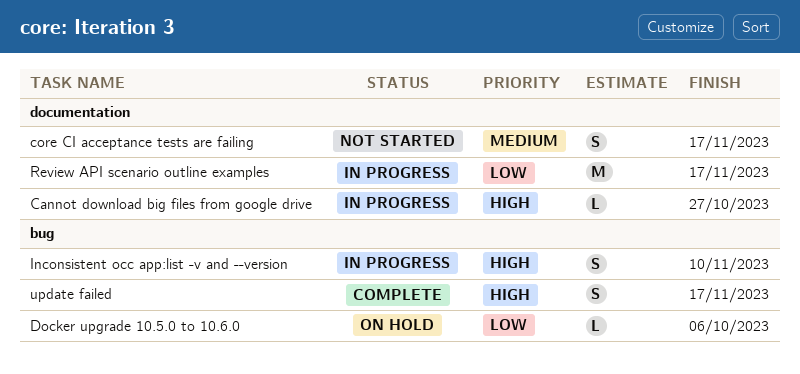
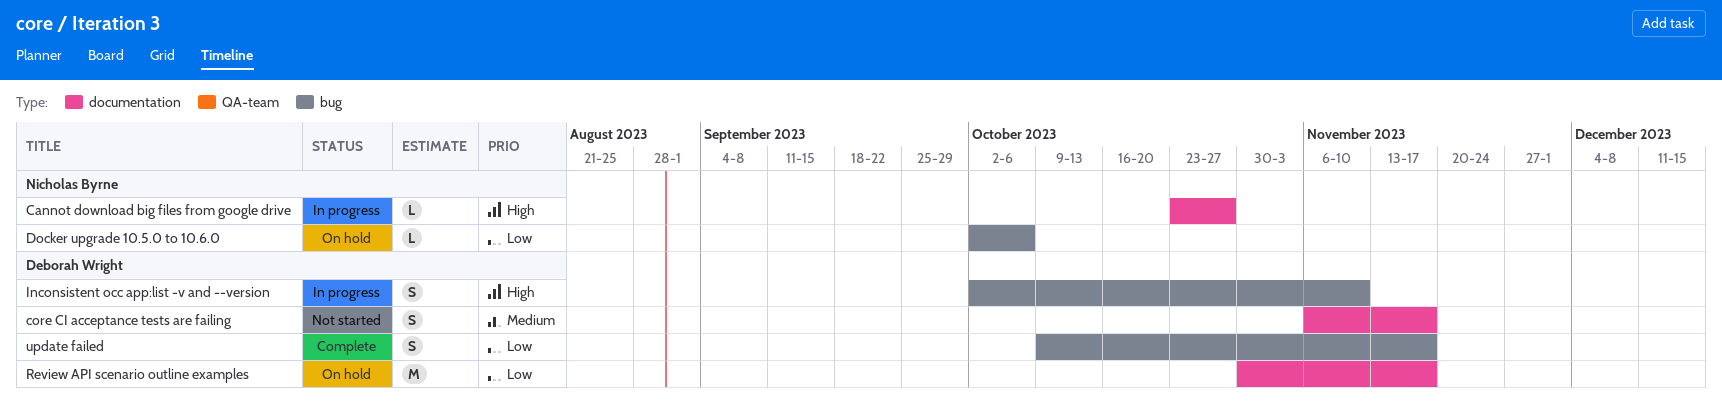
Review API scenario outline examples, status: In progress -> On hold
update failed, priority: High -> Low

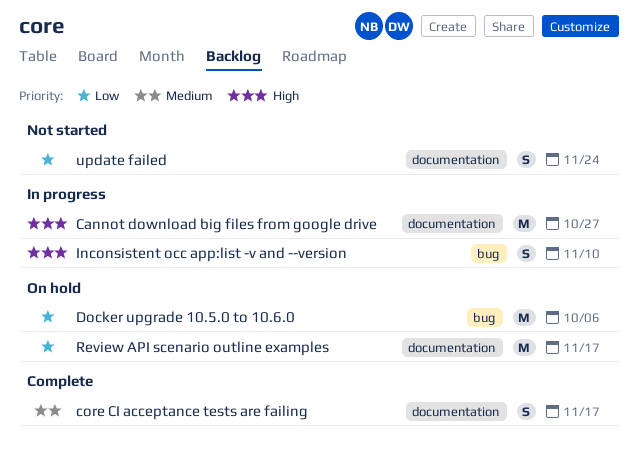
Cannot download big files from google drive, estimate: L -> M
core CI acceptance tests are failing, status: Not started -> Complete
Docker upgrade 10.5.0 to 10.6.0, estimate: L -> M
update failed, status: Complete -> Not started
update failed, label: bug -> documentation
update failed, due: Nov 17 -> Nov 24

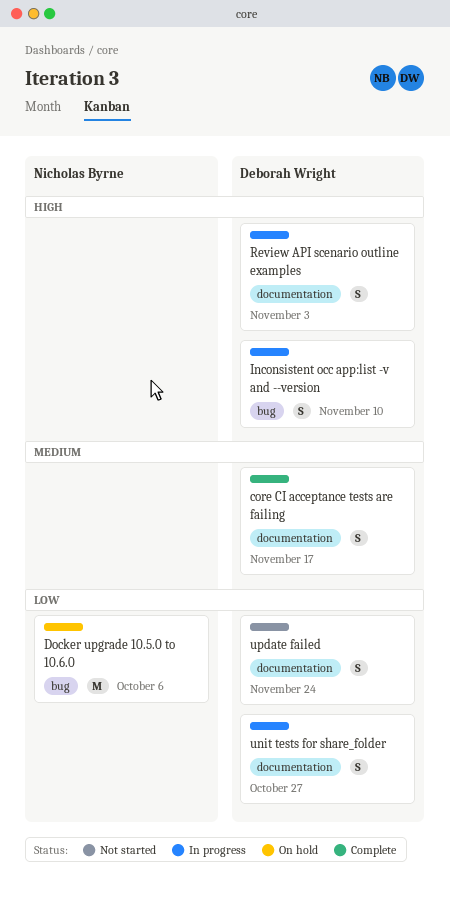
Cannot download big files from google drive: present -> none
Review API scenario outline examples, status: On hold -> In progress
Review API scenario outline examples, priority: Low -> High
Review API scenario outline examples, estimate: M -> S
Review API scenario outline examples, due: Nov 17 -> Nov 3
unit tests for share_folder: none -> present

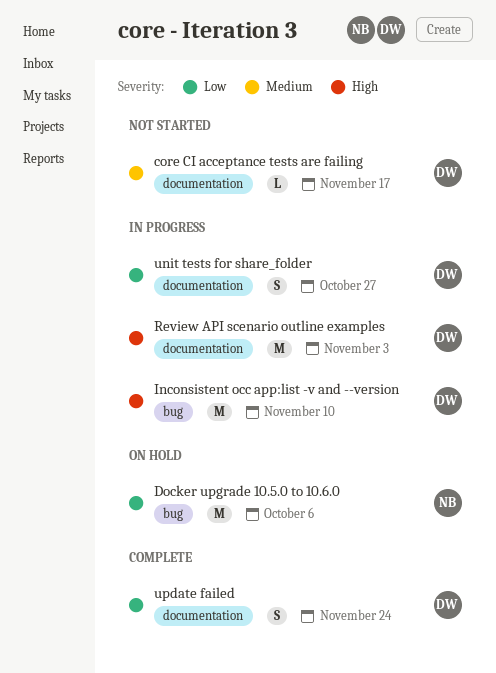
core CI acceptance tests are failing, status: Complete -> Not started
core CI acceptance tests are failing, estimate: S -> L
Inconsistent occ app:list -v and --version, estimate: S -> M
Review API scenario outline examples, estimate: S -> M
update failed, status: Not started -> Complete

